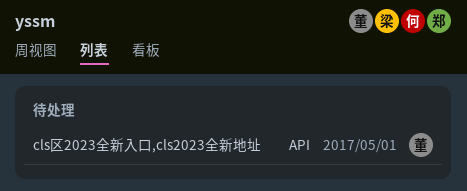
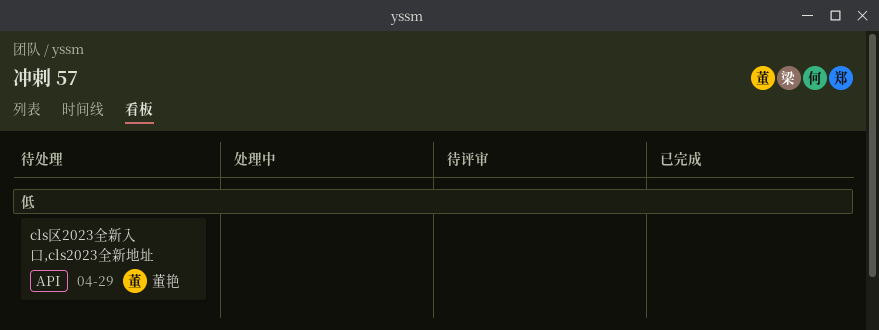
cls区2023全新入口,cls2023全新地址, due: May 1 -> Apr 29

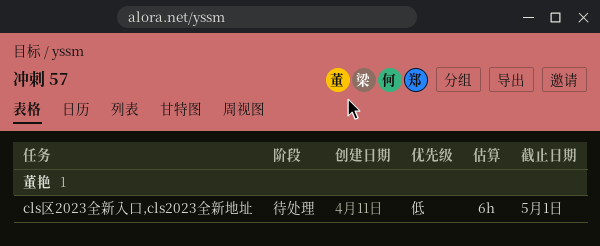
cls区2023全新入口,cls2023全新地址, due: Apr 29 -> May 1

